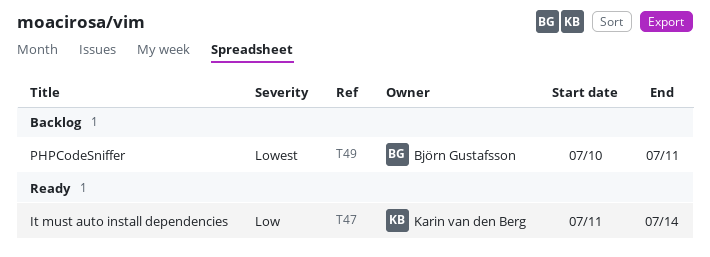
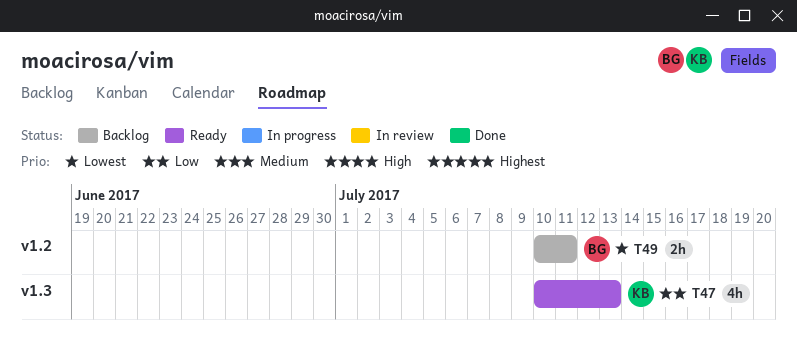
T47, start: Jul 11 -> Jul 10
T47, due: Jul 14 -> Jul 13

